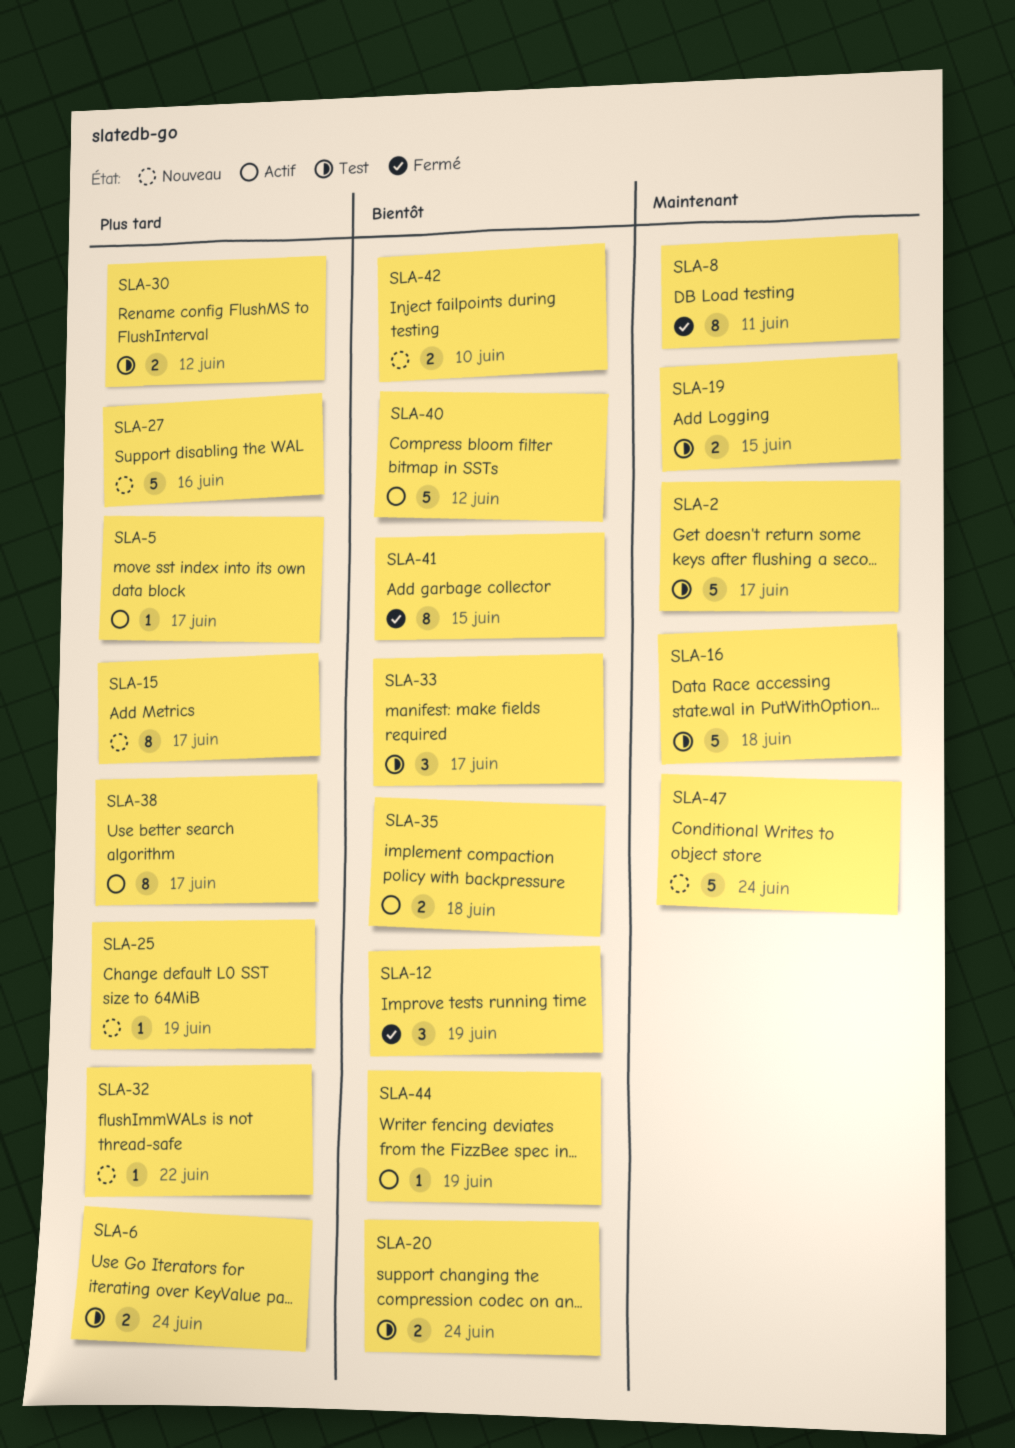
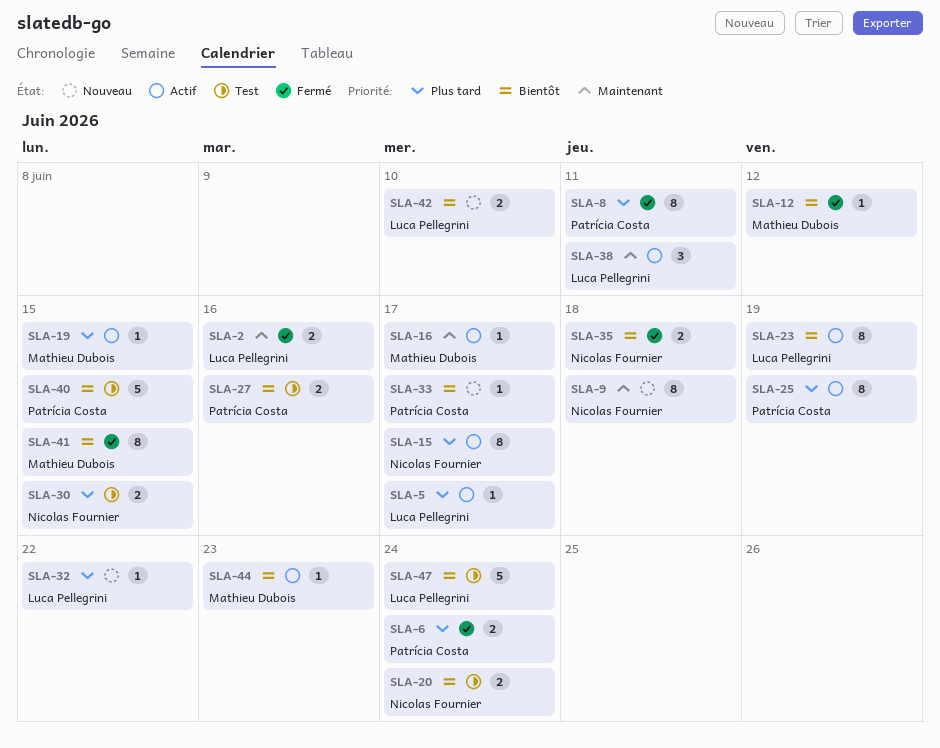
SLA-2, status: Test -> Fermé
SLA-2, estimate: 5 -> 2
SLA-2, due: Jun 17 -> Jun 16
SLA-6, status: Test -> Fermé
SLA-8, priority: Maintenant -> Plus tard
SLA-9: none -> present
SLA-12, estimate: 3 -> 1
SLA-12, due: Jun 19 -> Jun 12
SLA-15, status: Nouveau -> Actif
SLA-16, status: Test -> Actif
SLA-16, estimate: 5 -> 1
SLA-16, due: Jun 18 -> Jun 17
SLA-19, status: Test -> Actif
SLA-19, priority: Maintenant -> Plus tard
SLA-19, estimate: 2 -> 1
SLA-23: none -> present
SLA-25, status: Nouveau -> Actif
SLA-25, estimate: 1 -> 8
SLA-27, status: Nouveau -> Test
SLA-27, priority: Plus tard -> Bientôt
SLA-27, estimate: 5 -> 2
SLA-30, due: Jun 12 -> Jun 15
SLA-33, status: Test -> Nouveau
SLA-33, estimate: 3 -> 1
SLA-35, status: Actif -> Fermé
SLA-38, priority: Plus tard -> Maintenant
SLA-38, estimate: 8 -> 3
SLA-38, due: Jun 17 -> Jun 11
SLA-40, status: Actif -> Test
SLA-40, due: Jun 12 -> Jun 15
SLA-44, due: Jun 19 -> Jun 23
SLA-47, status: Nouveau -> Test
SLA-47, priority: Maintenant -> Bientôt

